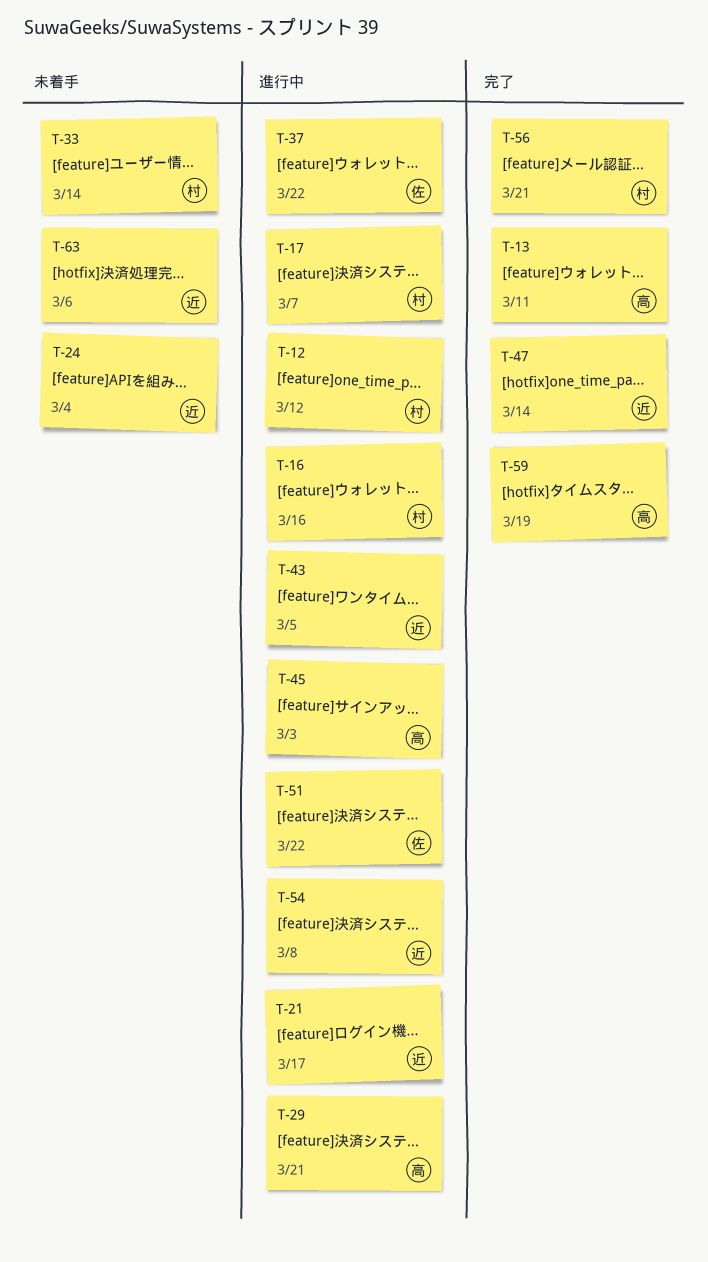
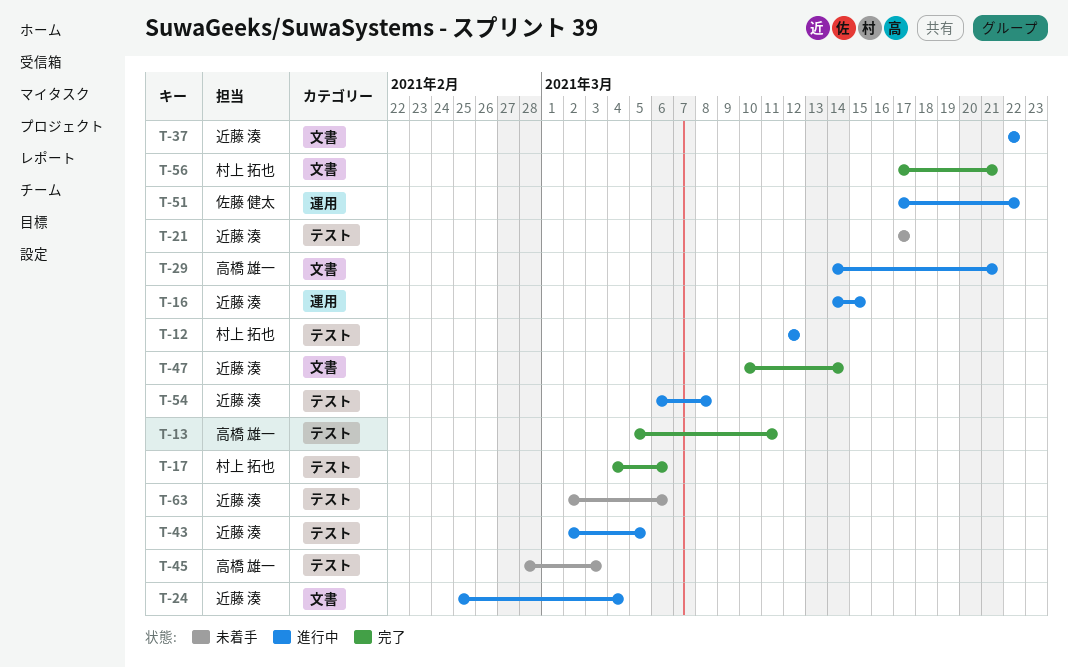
T-16, owner: 村上 拓也 -> 近藤 湊
T-16, due: Mar 16 -> Mar 15
T-17, status: 進行中 -> 完了
T-17, due: Mar 7 -> Mar 6
T-21, status: 進行中 -> 未着手
T-24, status: 未着手 -> 進行中
T-33: present -> none
T-37, owner: 佐藤 健太 -> 近藤 湊
T-45, status: 進行中 -> 未着手
T-59: present -> none

